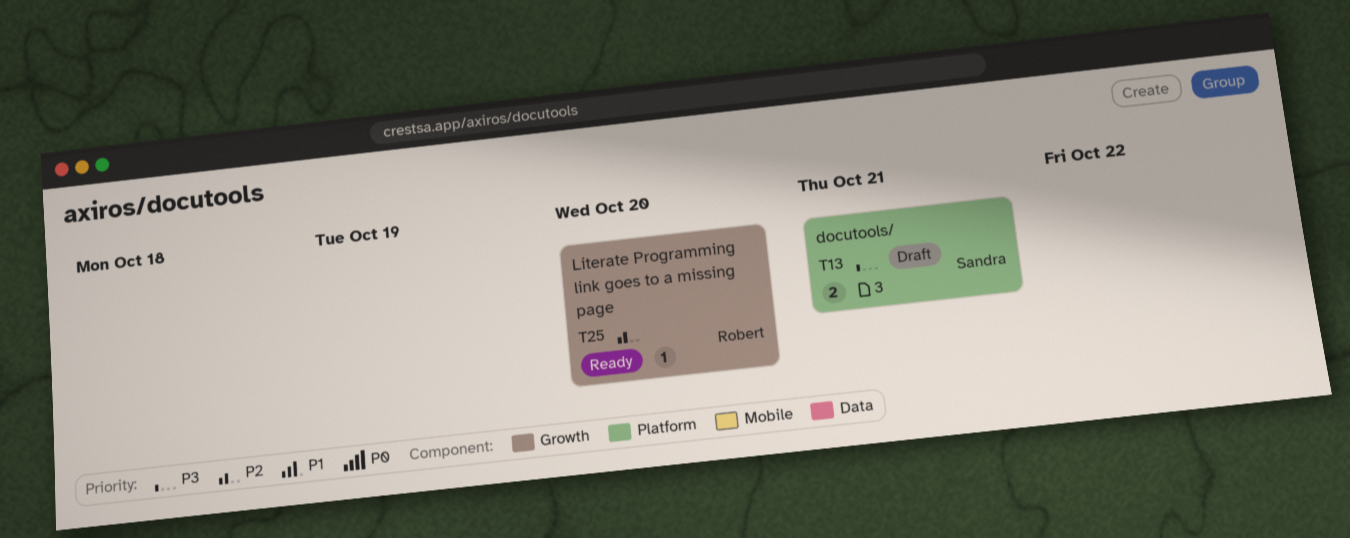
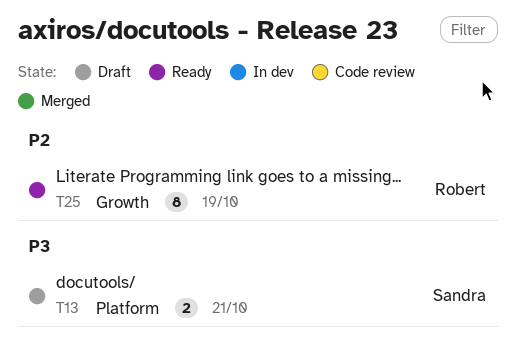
T25, estimate: 1 -> 8
T25, due: Oct 20 -> Oct 19

